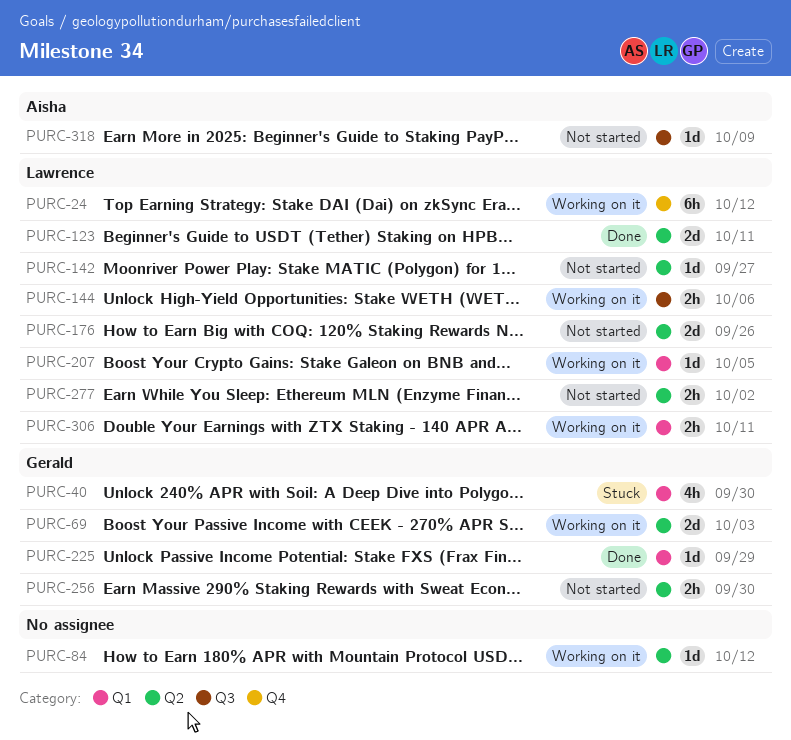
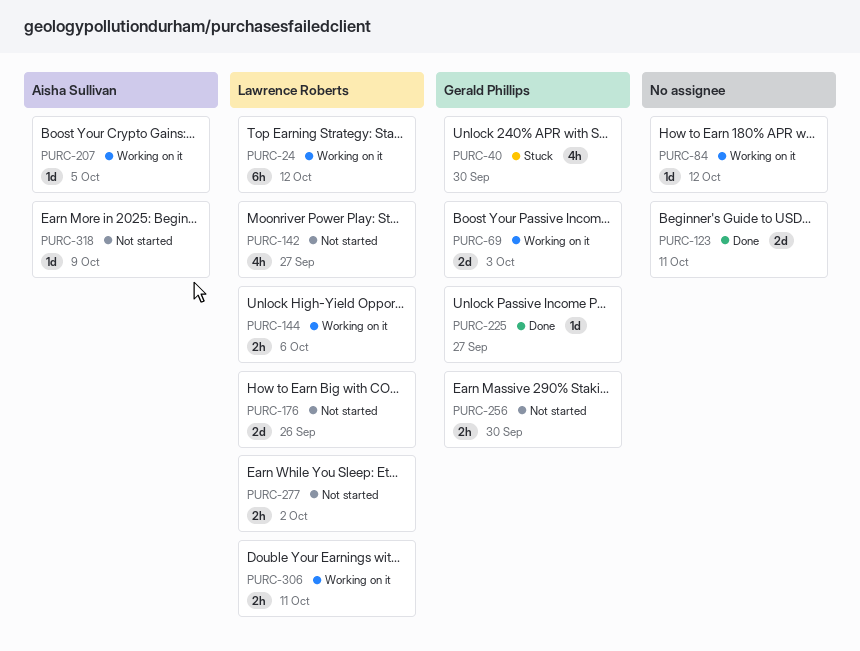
PURC-123, owner: Lawrence Roberts -> none
PURC-142, estimate: 1d -> 4h
PURC-207, owner: Lawrence Roberts -> Aisha Sullivan
PURC-225, due: Sep 29 -> Sep 27

